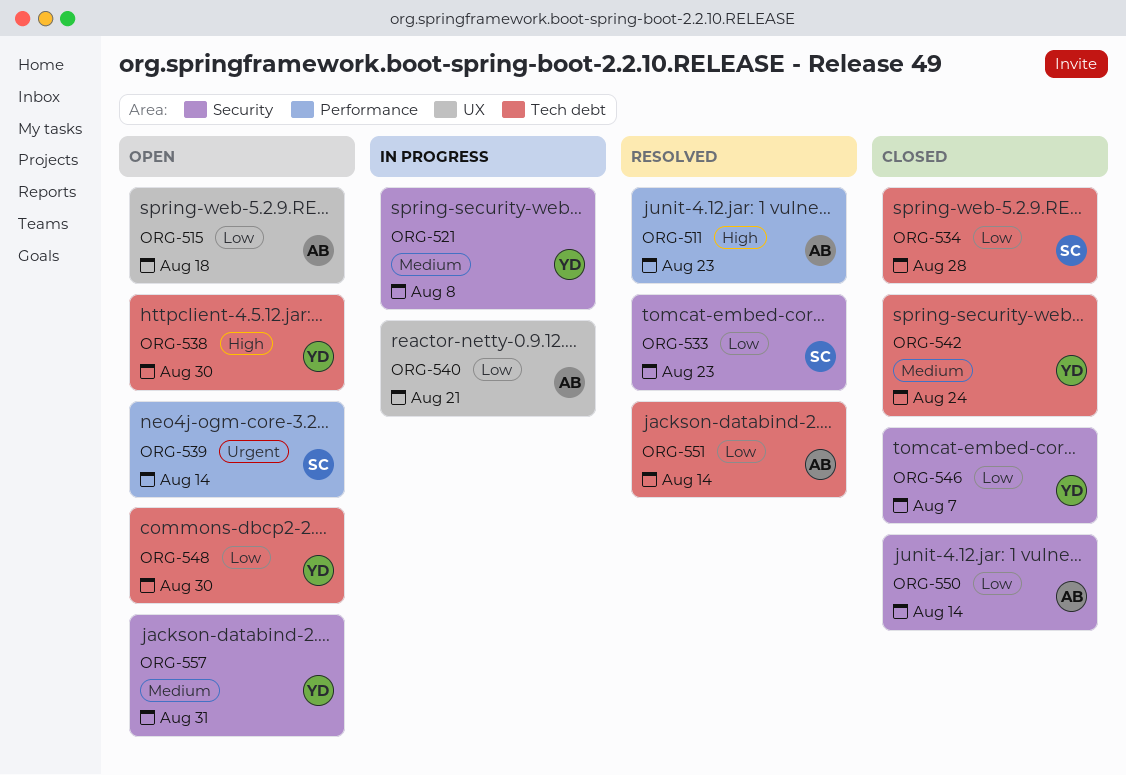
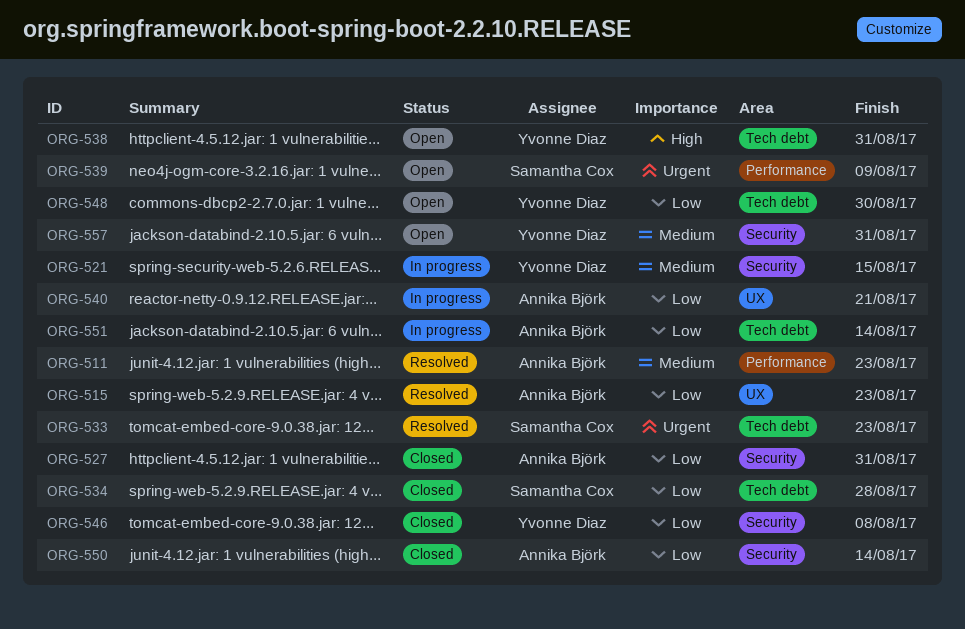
ORG-511, priority: High -> Medium
ORG-515, status: Open -> Resolved
ORG-515, due: Aug 18 -> Aug 23
ORG-521, due: Aug 8 -> Aug 15
ORG-527: none -> present
ORG-533, priority: Low -> Urgent
ORG-533, label: Security -> Tech debt
ORG-538, due: Aug 30 -> Aug 31
ORG-539, due: Aug 14 -> Aug 9
ORG-542: present -> none
ORG-546, due: Aug 7 -> Aug 8
ORG-551, status: Resolved -> In progress

